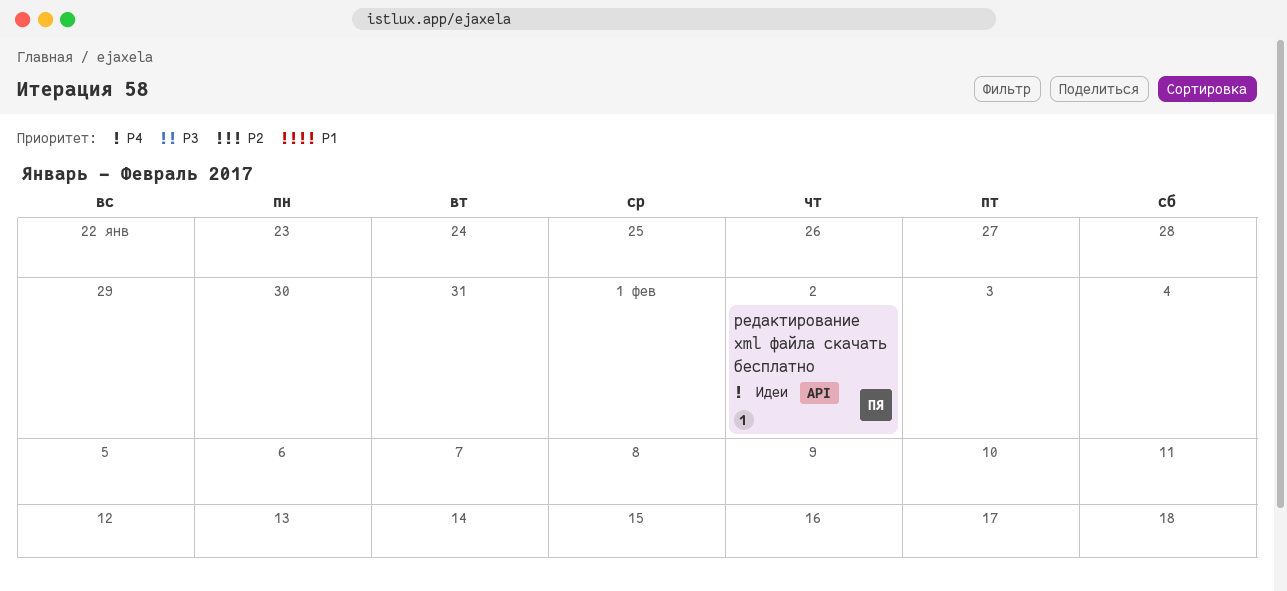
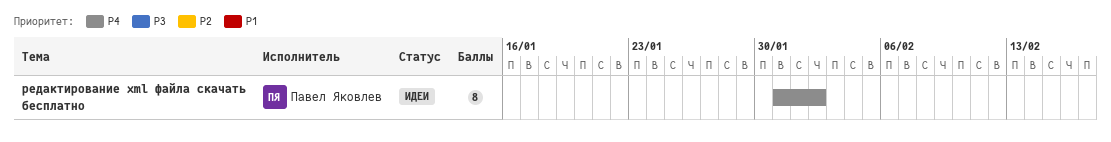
редактирование xml файла скачать бесплатно, estimate: 1 -> 8

